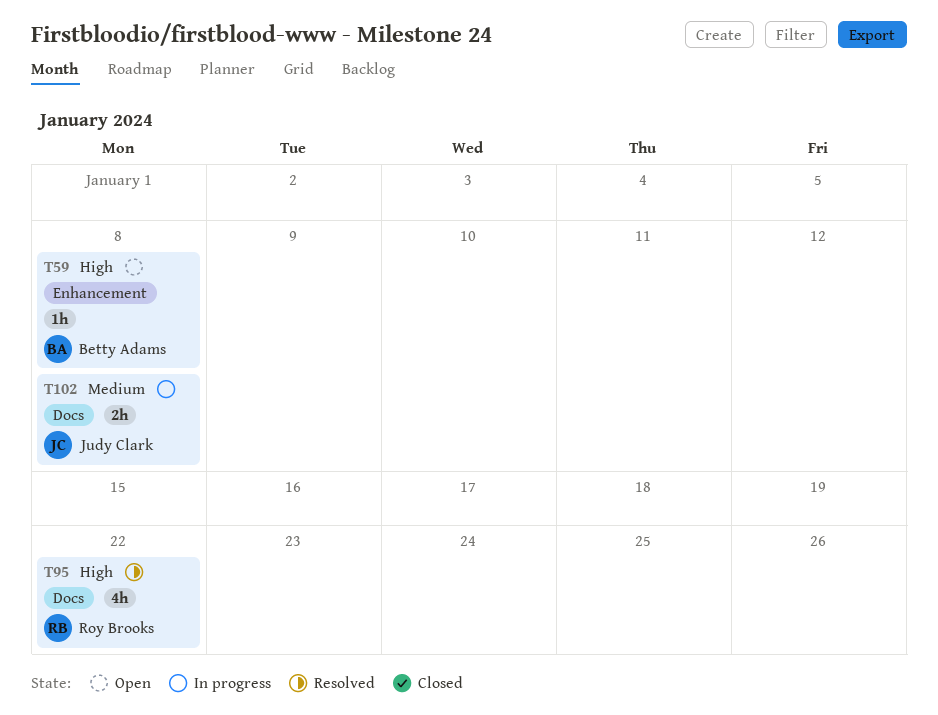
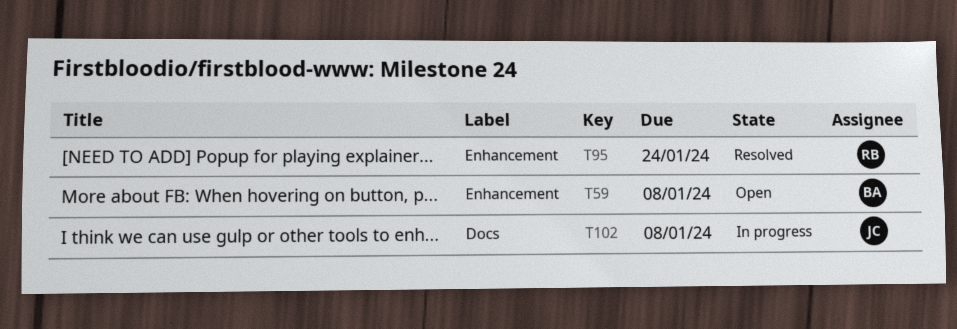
T95, label: Docs -> Enhancement
T95, due: Jan 22 -> Jan 24

